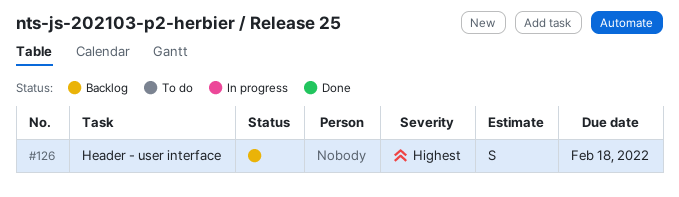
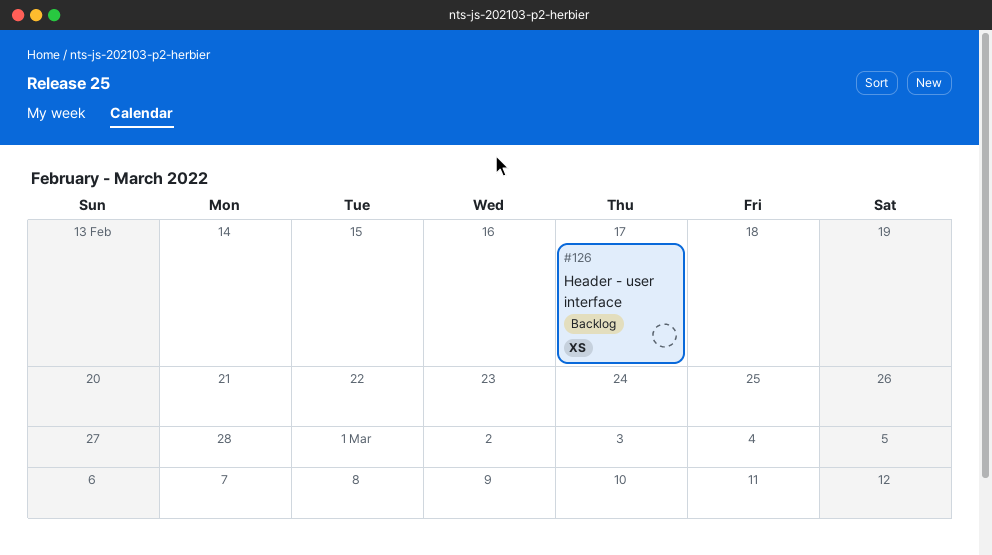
#126, estimate: S -> XS
#126, due: Feb 18 -> Feb 17

